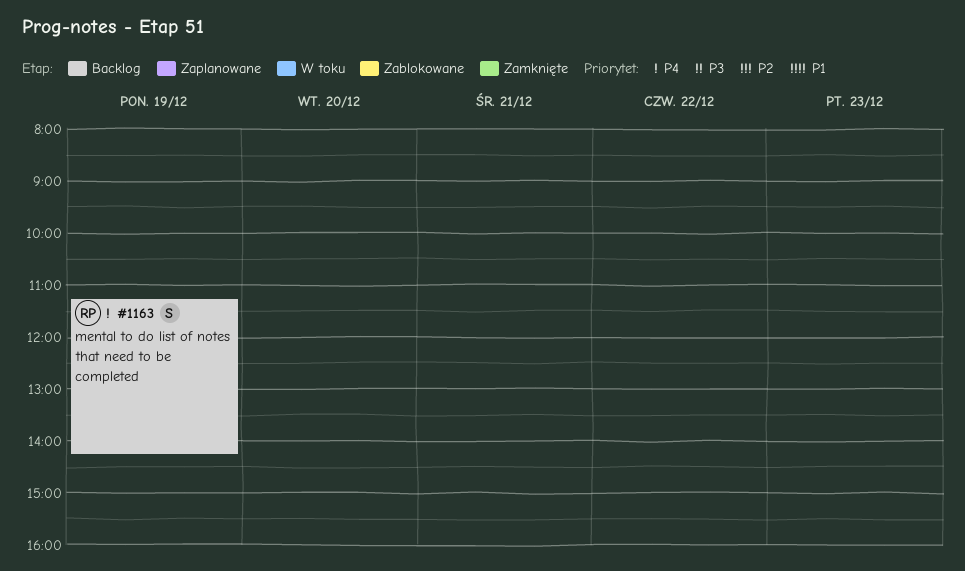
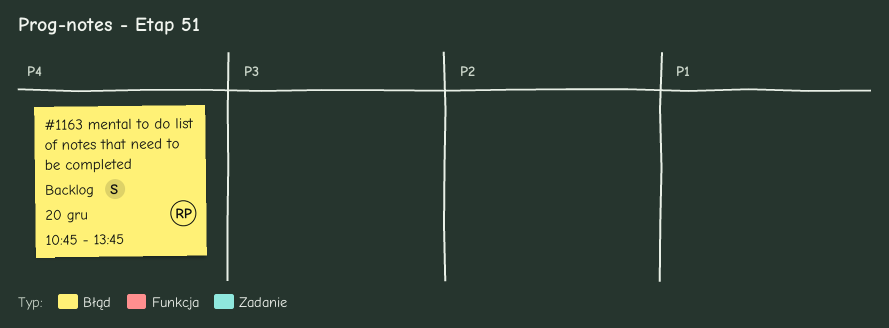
#1163, day: Dec 19 -> Dec 20
#1163, begins: 11:15 -> 10:45
#1163, ends: 14:15 -> 13:45

